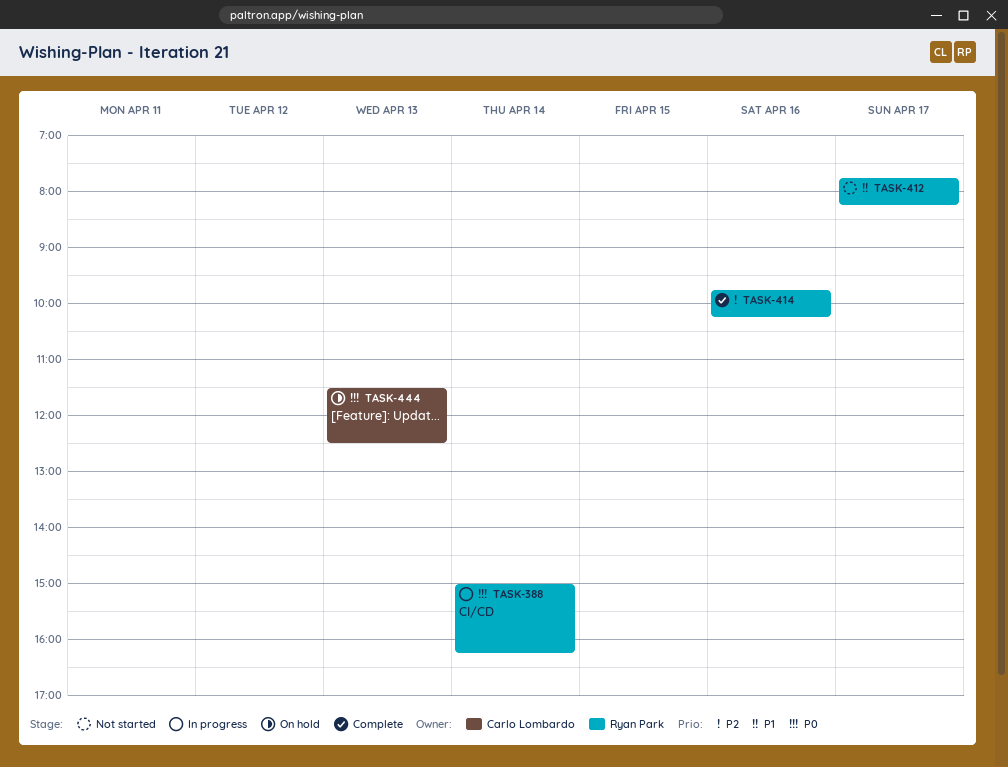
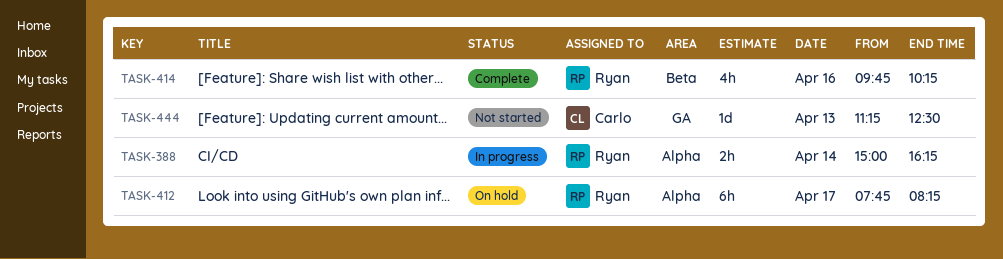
TASK-412, status: Not started -> On hold
TASK-444, status: On hold -> Not started
TASK-444, begins: 11:30 -> 11:15

